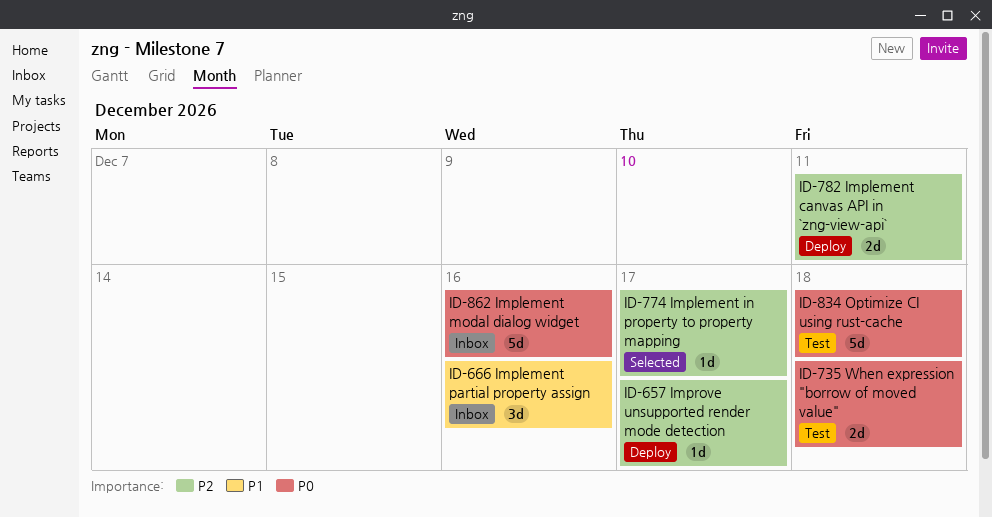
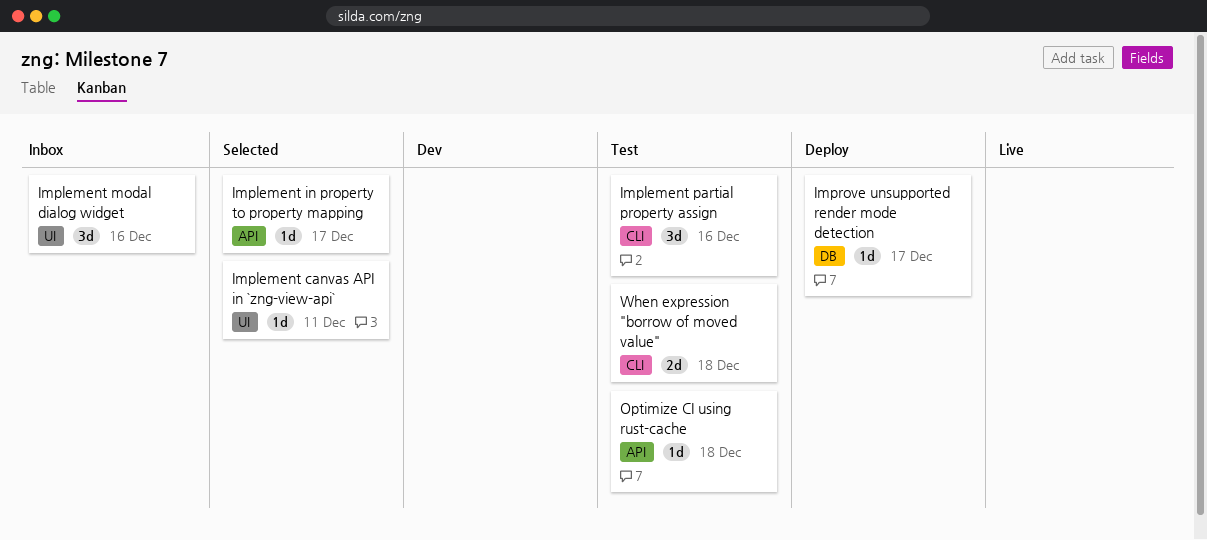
Implement canvas API in `zng-view-api`, status: Deploy -> Selected
Implement canvas API in `zng-view-api`, estimate: 2d -> 1d
Implement modal dialog widget, estimate: 5d -> 3d
Implement partial property assign, status: Inbox -> Test
Optimize CI using rust-cache, estimate: 5d -> 1d

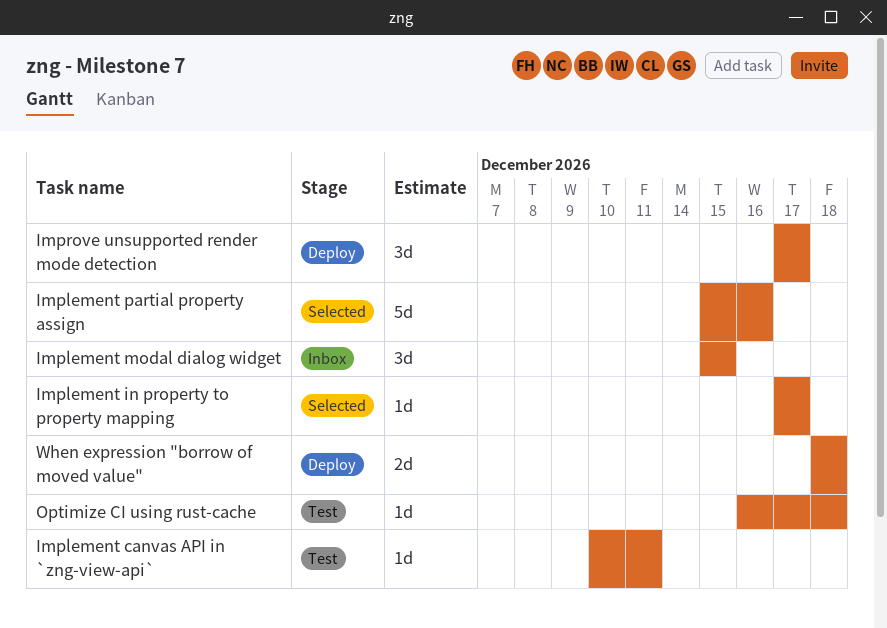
Implement canvas API in `zng-view-api`, status: Selected -> Test
Implement modal dialog widget, due: Dec 16 -> Dec 15
Implement partial property assign, status: Test -> Selected
Implement partial property assign, estimate: 3d -> 5d
Improve unsupported render mode detection, estimate: 1d -> 3d
When expression "borrow of moved value", status: Test -> Deploy

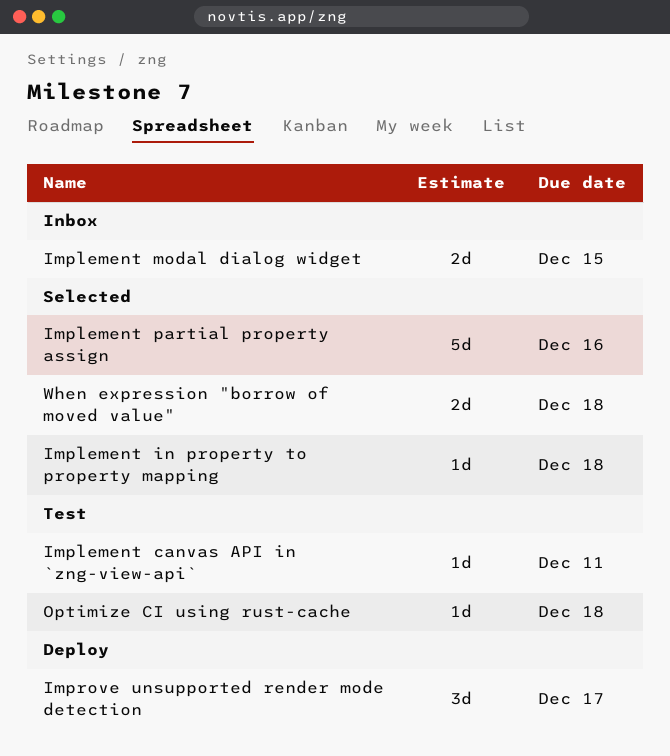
Implement in property to property mapping, due: Dec 17 -> Dec 18
Implement modal dialog widget, estimate: 3d -> 2d
When expression "borrow of moved value", status: Deploy -> Selected

